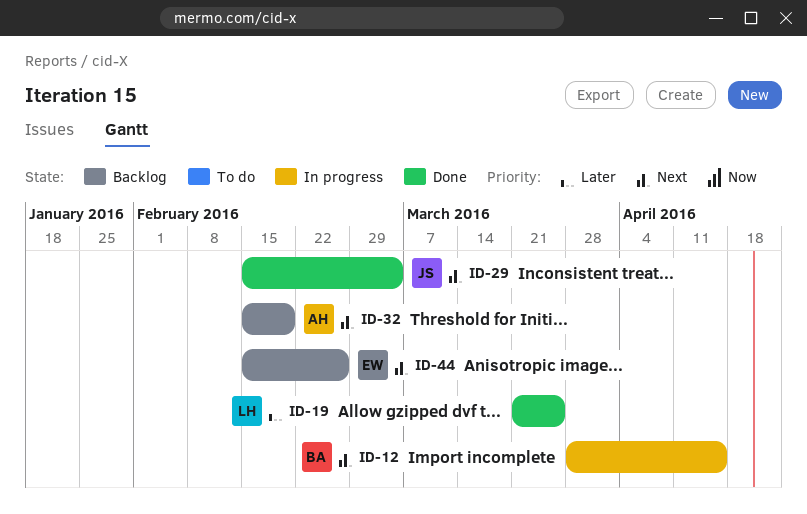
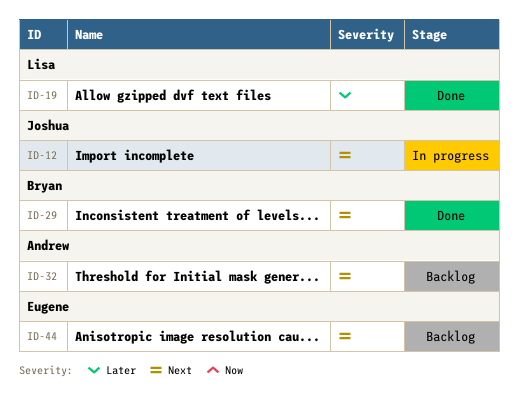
ID-12, owner: Bryan -> Joshua
ID-29, owner: Joshua -> Bryan

